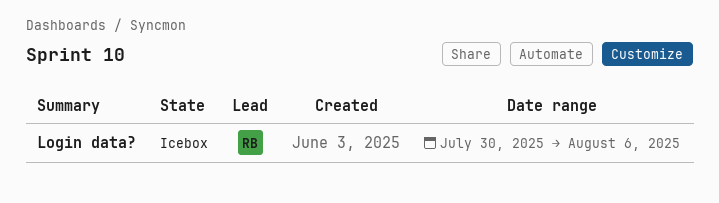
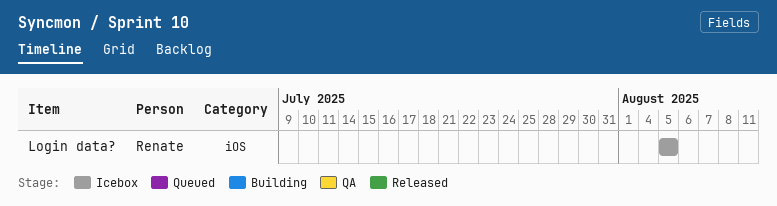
Login data?, start: Jul 30 -> Aug 5
Login data?, due: Aug 6 -> Aug 5

